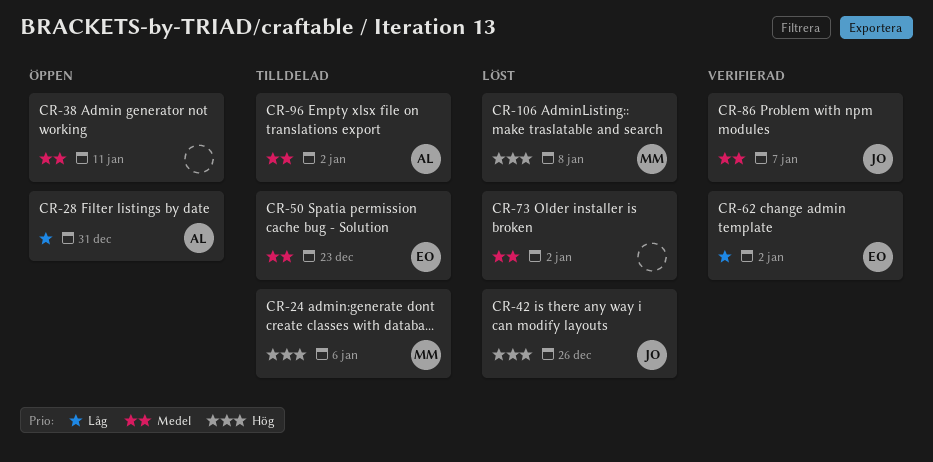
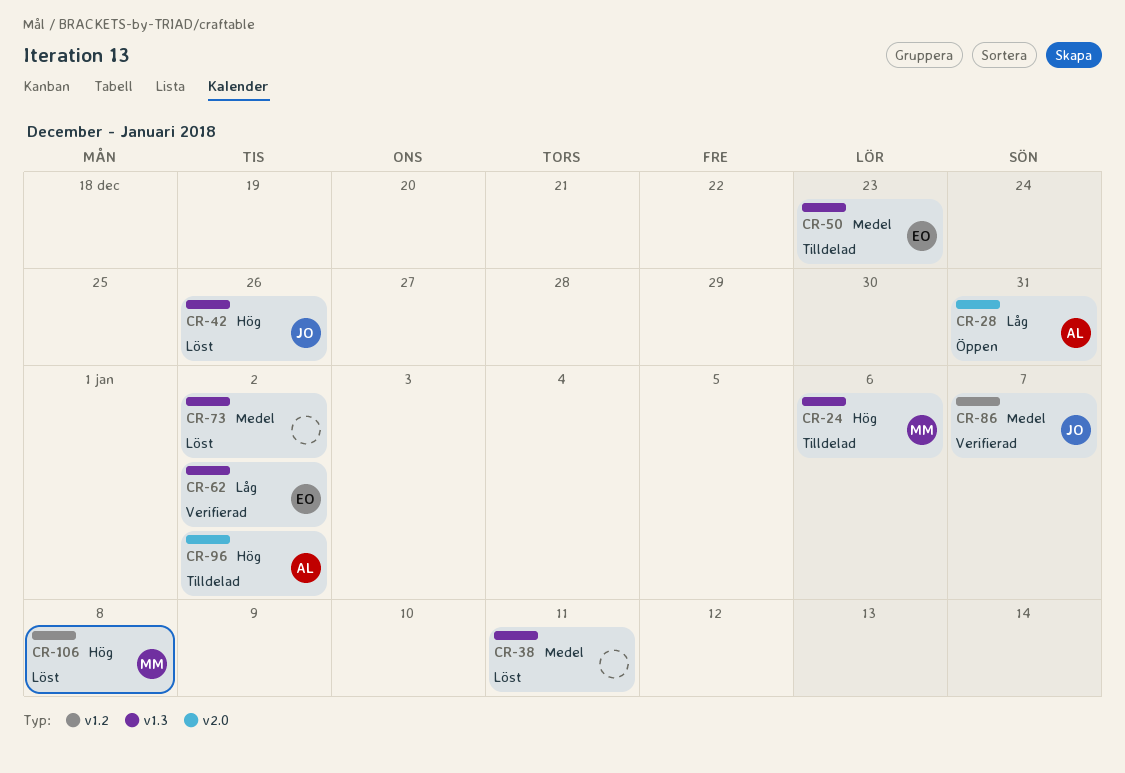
CR-38, status: Öppen -> Löst
CR-96, priority: Medel -> Hög

